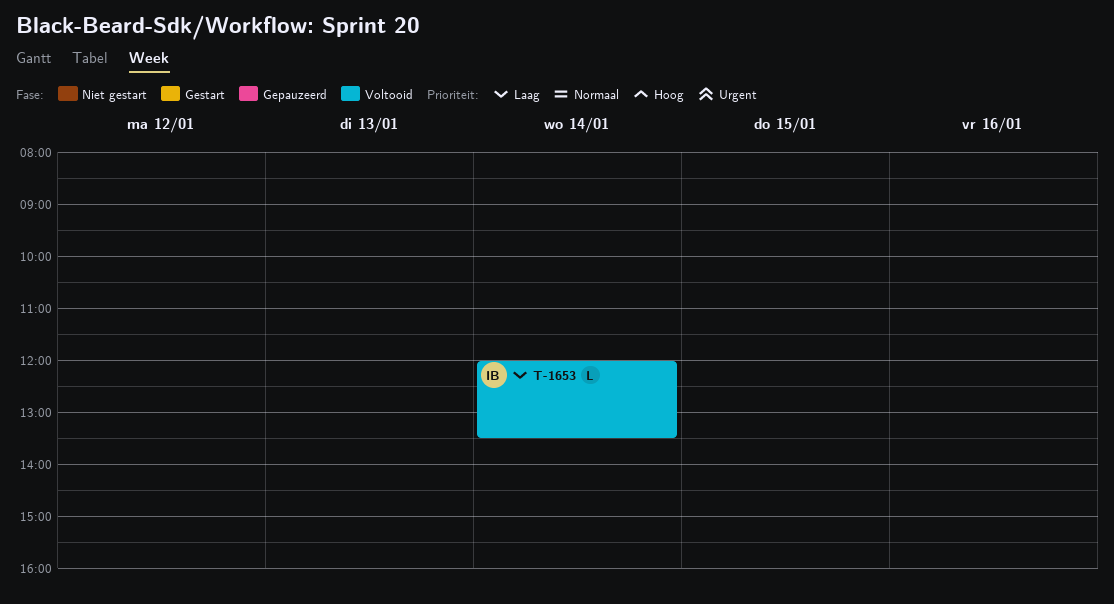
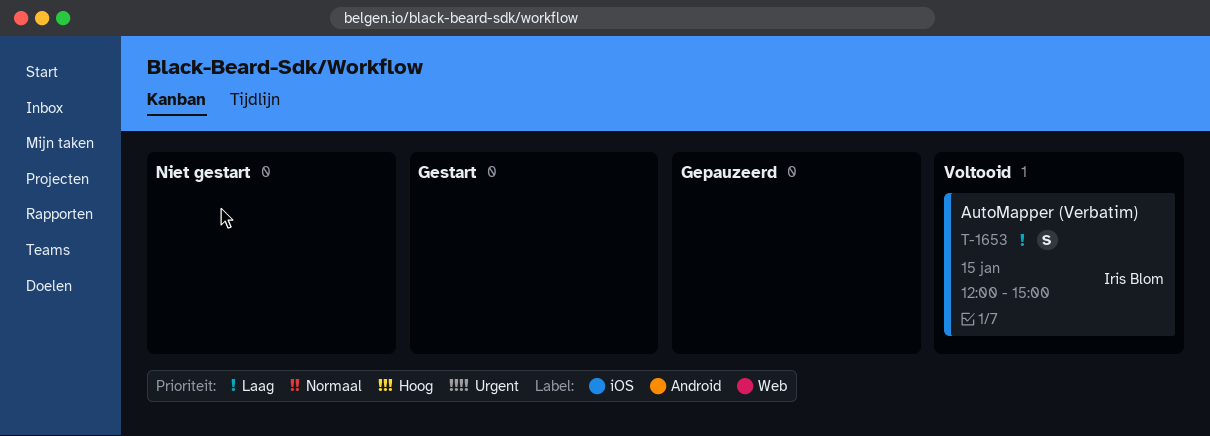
T-1653, estimate: L -> S
T-1653, day: Jan 14 -> Jan 15
T-1653, ends: 13:30 -> 15:00

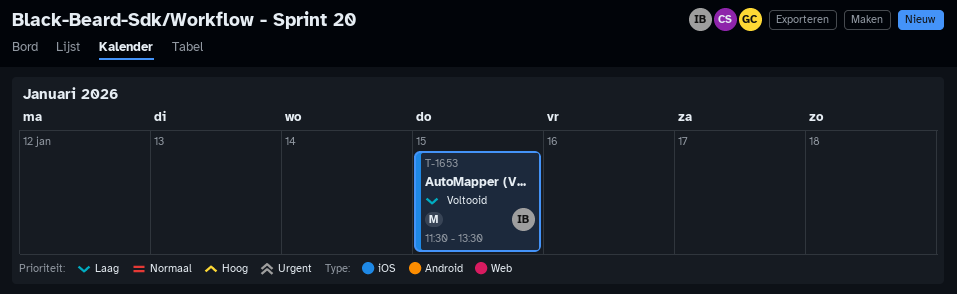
T-1653, estimate: S -> M
T-1653, begins: 12:00 -> 11:30
T-1653, ends: 15:00 -> 13:30

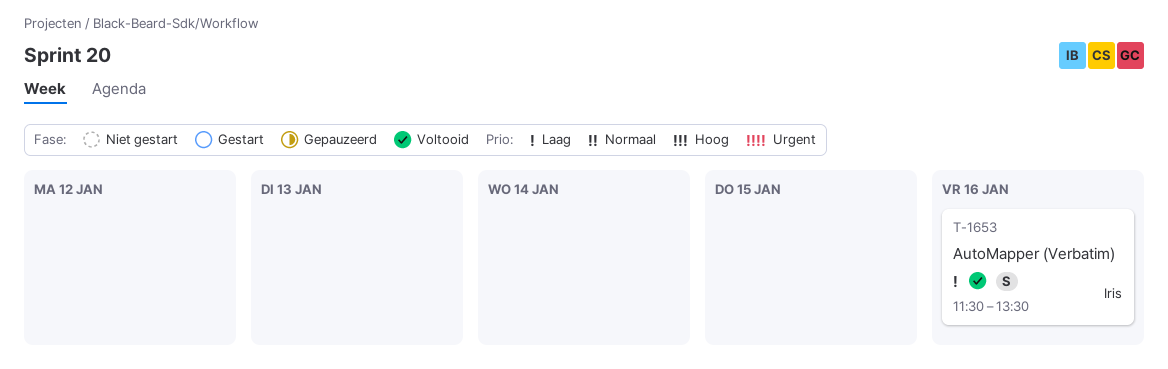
T-1653, estimate: M -> S
T-1653, day: Jan 15 -> Jan 16

